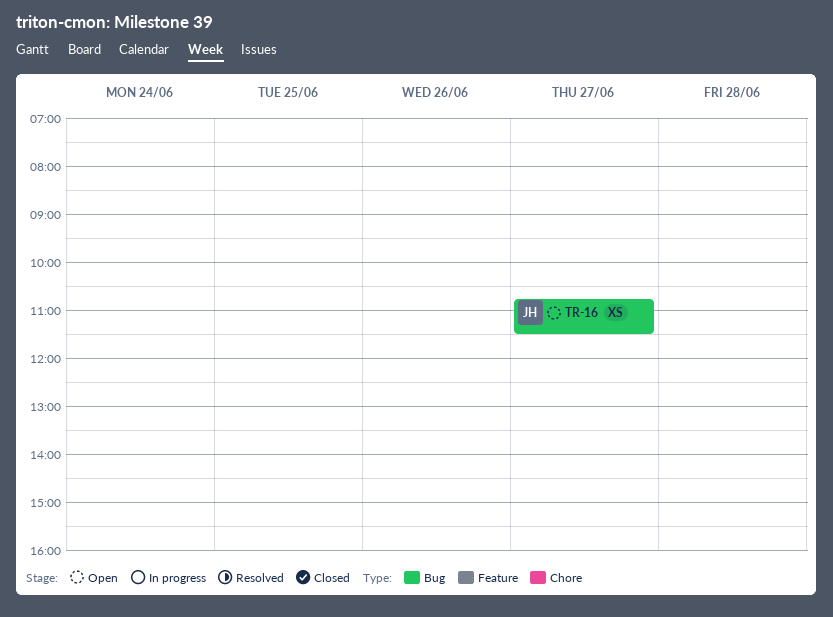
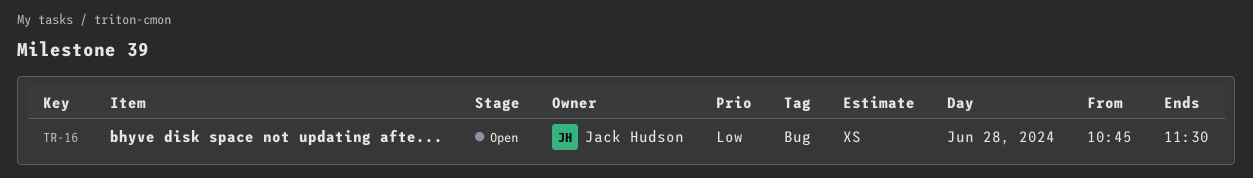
TR-16, day: Jun 27 -> Jun 28

